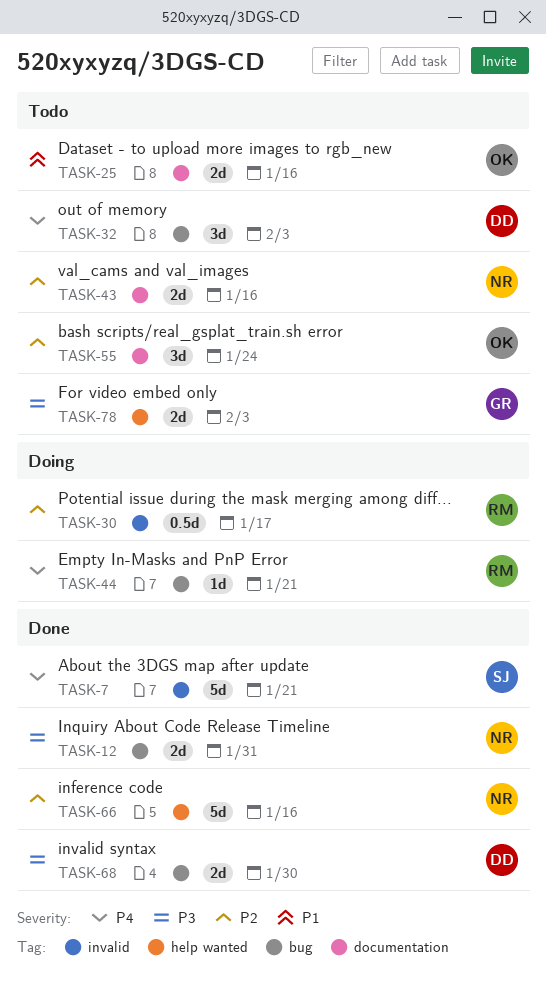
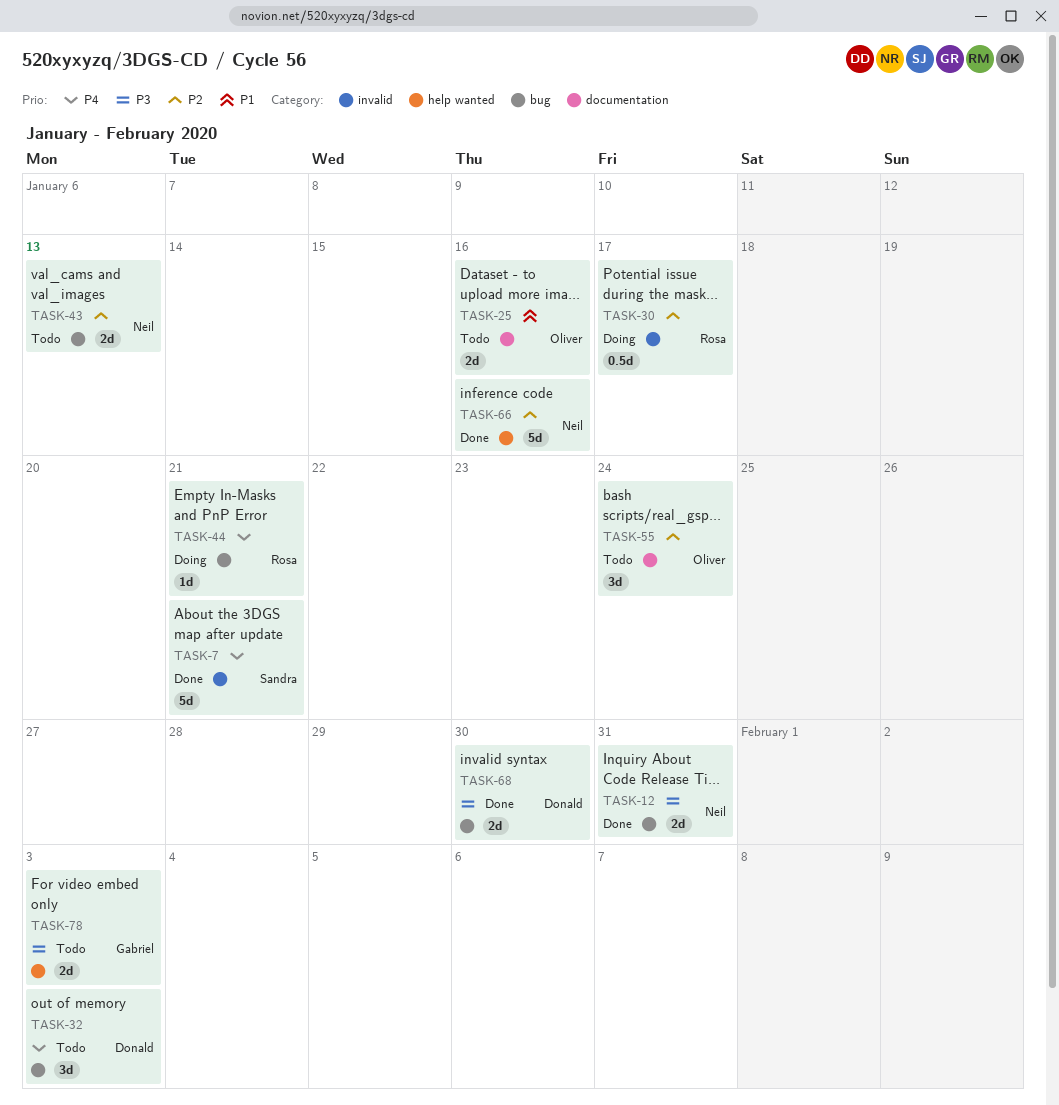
TASK-43, label: documentation -> bug
TASK-43, due: Jan 16 -> Jan 13

